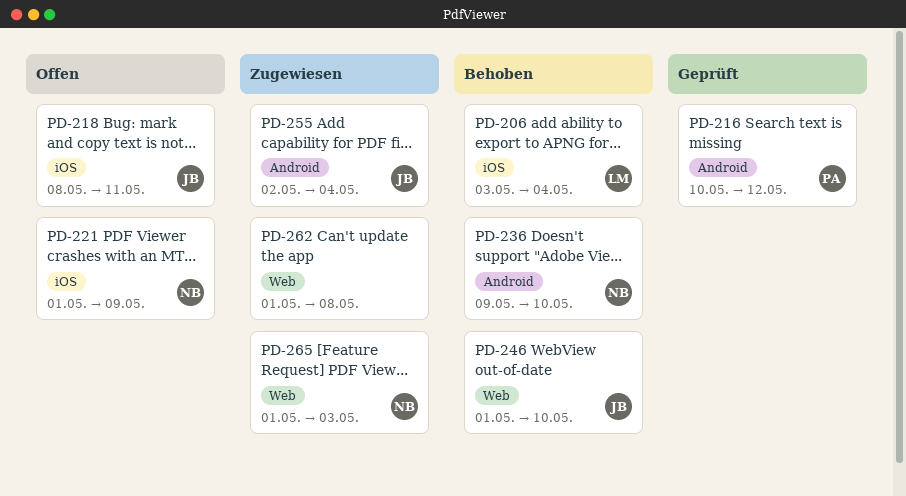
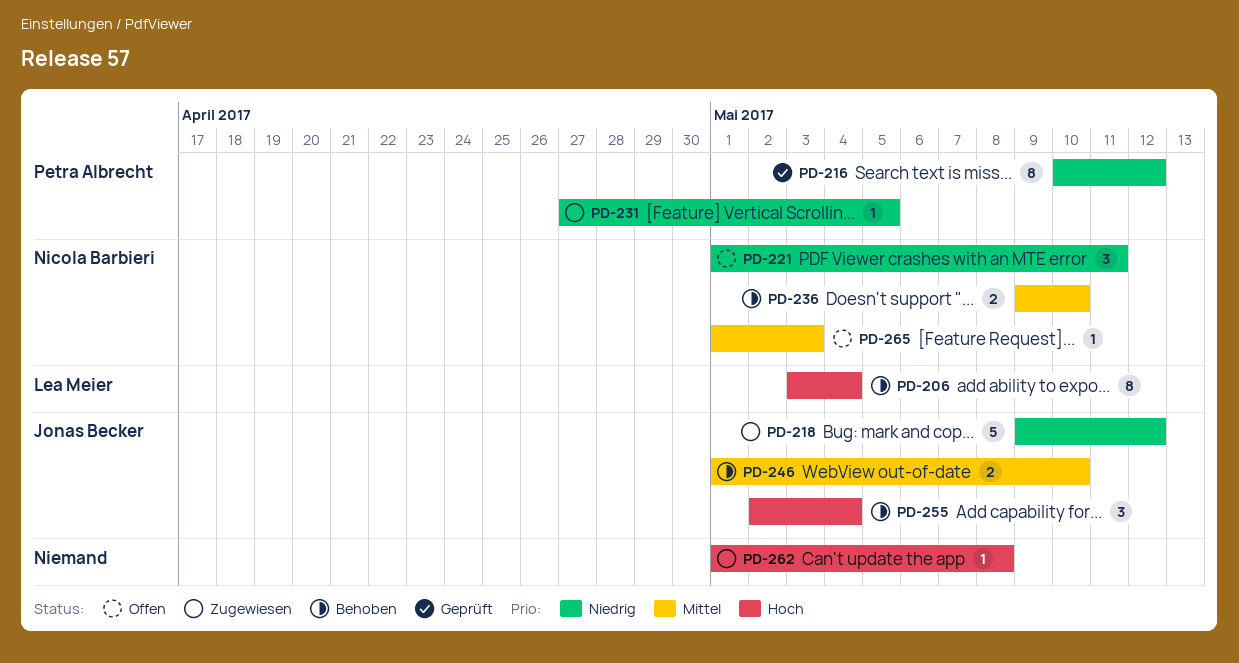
PD-218, status: Offen -> Zugewiesen
PD-218, start: May 8 -> May 9
PD-218, due: May 11 -> May 12
PD-221, due: May 9 -> May 11
PD-231: none -> present
PD-255, status: Zugewiesen -> Behoben
PD-265, status: Zugewiesen -> Offen

